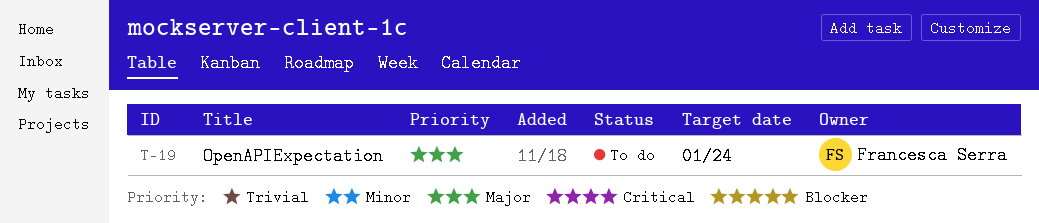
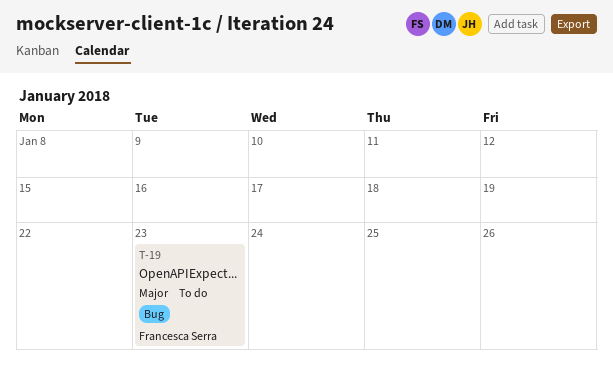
T-19, due: Jan 24 -> Jan 23

